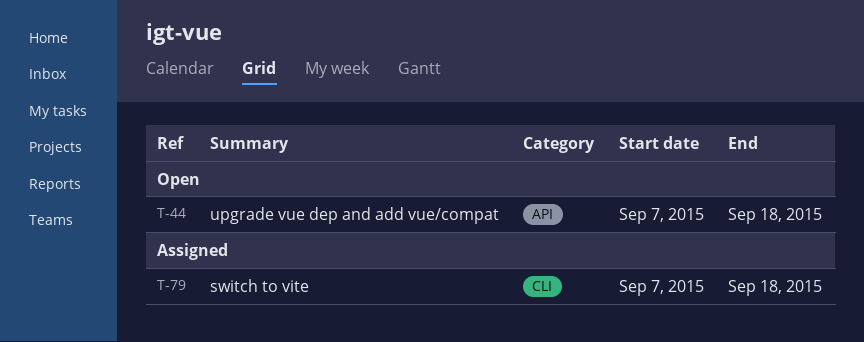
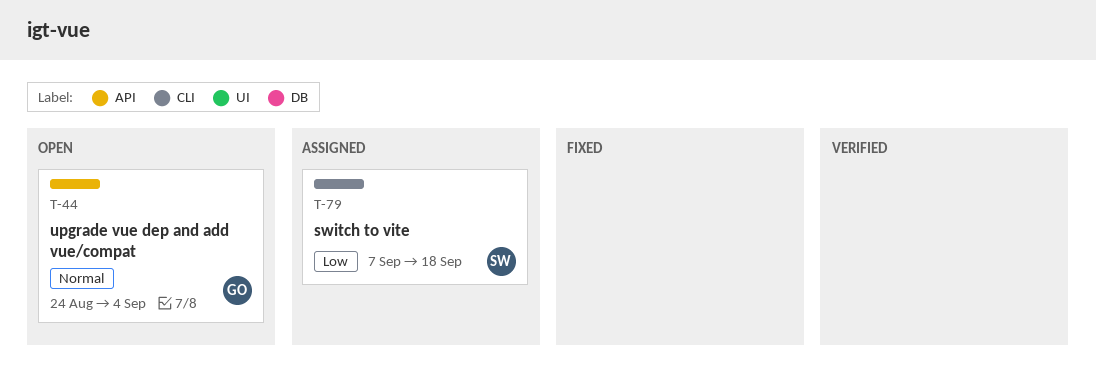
T-44, start: Sep 7 -> Aug 24
T-44, due: Sep 18 -> Sep 4

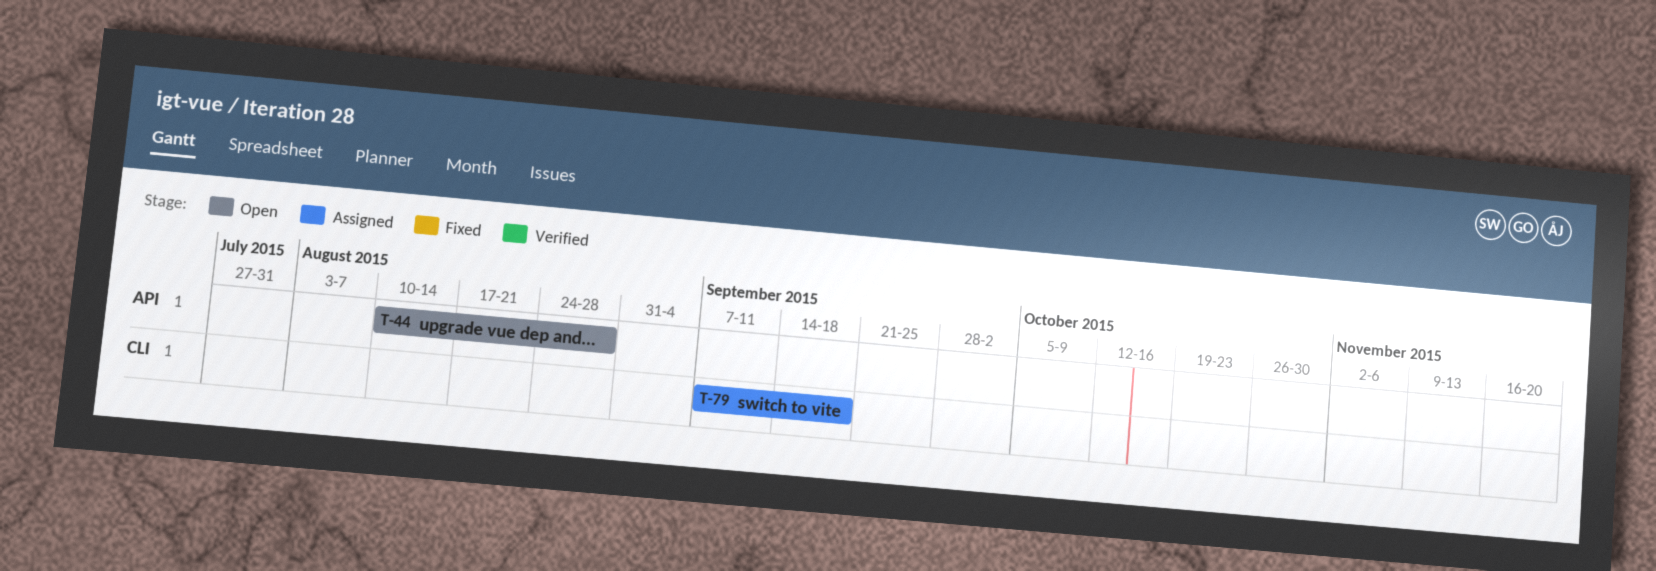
T-44, start: Aug 24 -> Aug 10
T-44, due: Sep 4 -> Aug 28

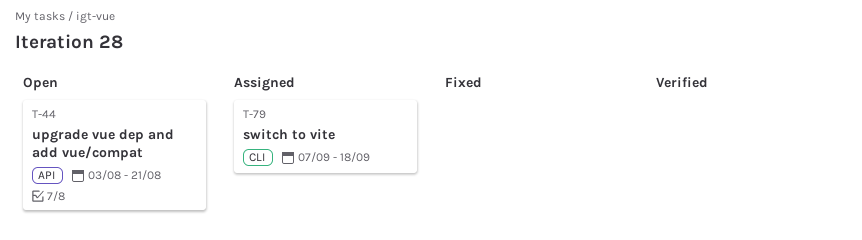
T-44, start: Aug 10 -> Aug 3
T-44, due: Aug 28 -> Aug 21

